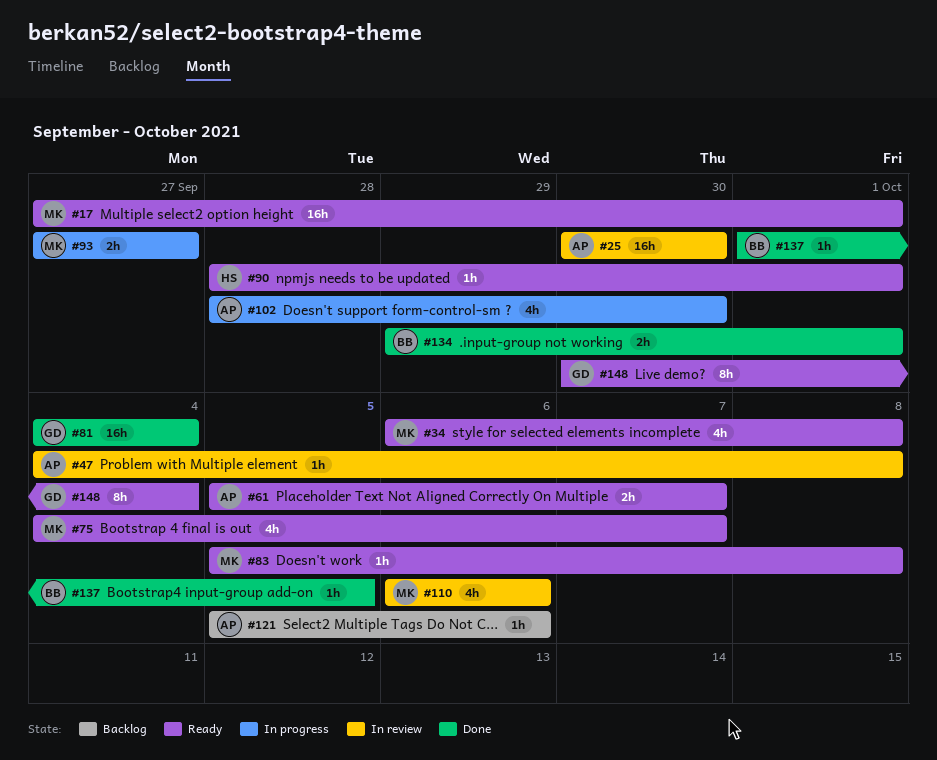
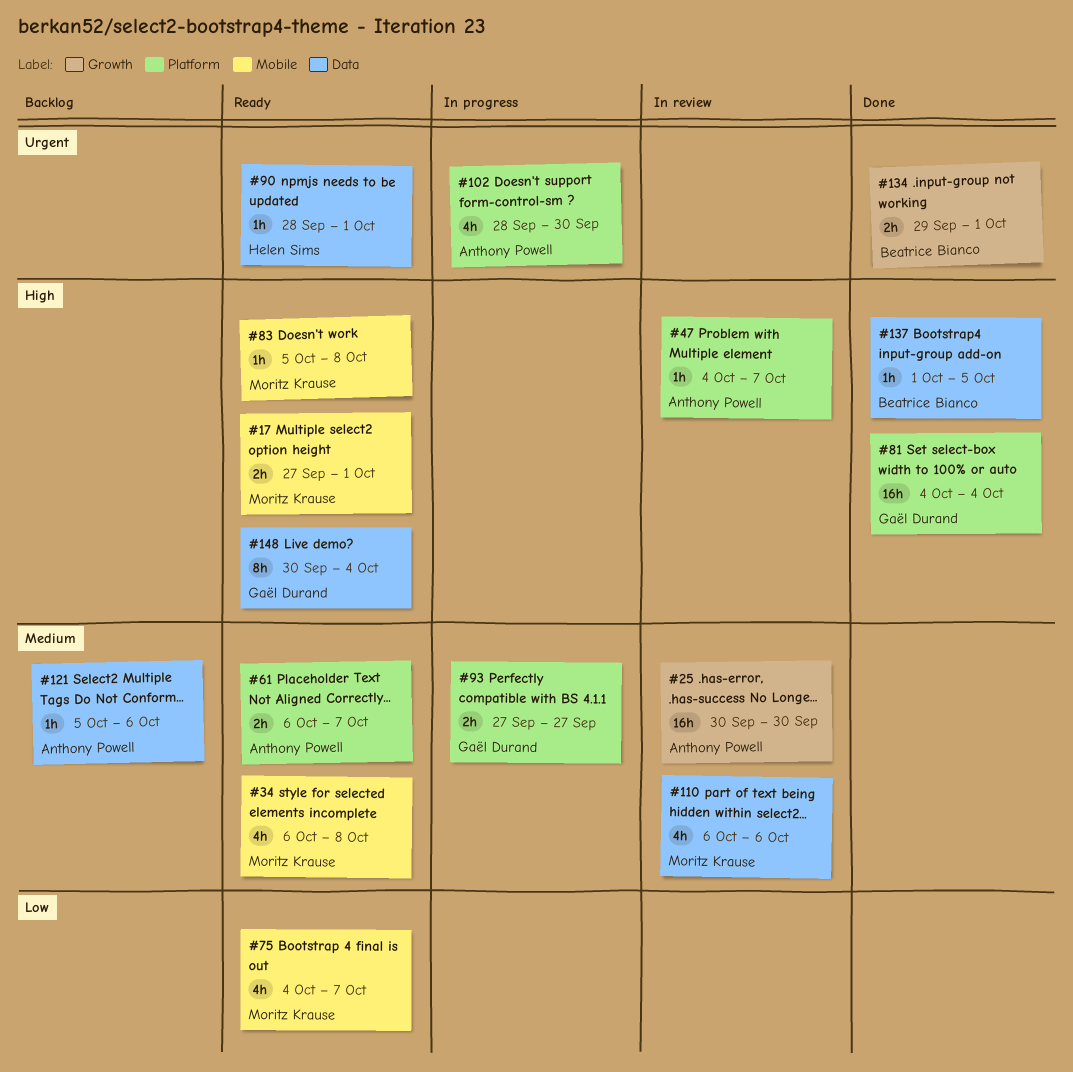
#17, estimate: 16h -> 2h
#47, due: Oct 8 -> Oct 7
#61, start: Oct 5 -> Oct 6
#93, owner: Moritz Krause -> Gaël Durand

